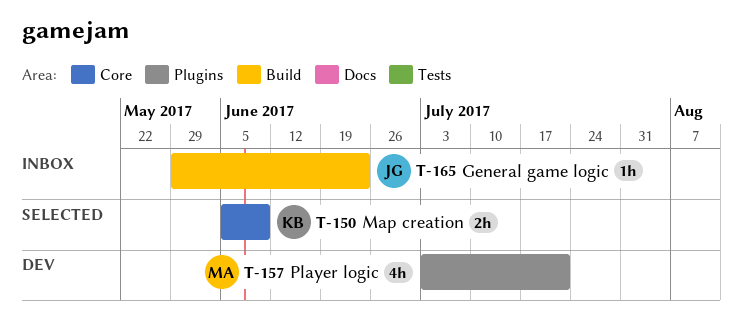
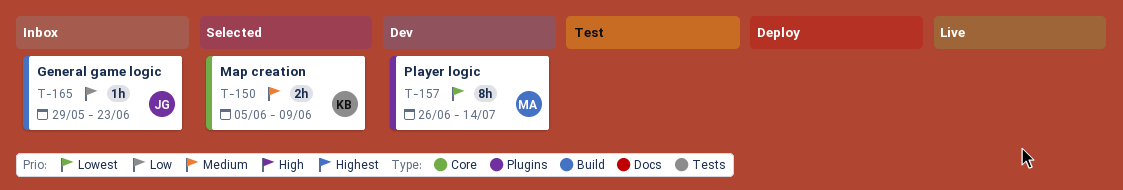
T-157, estimate: 4h -> 8h
T-157, start: Jul 3 -> Jun 26
T-157, due: Jul 21 -> Jul 14

